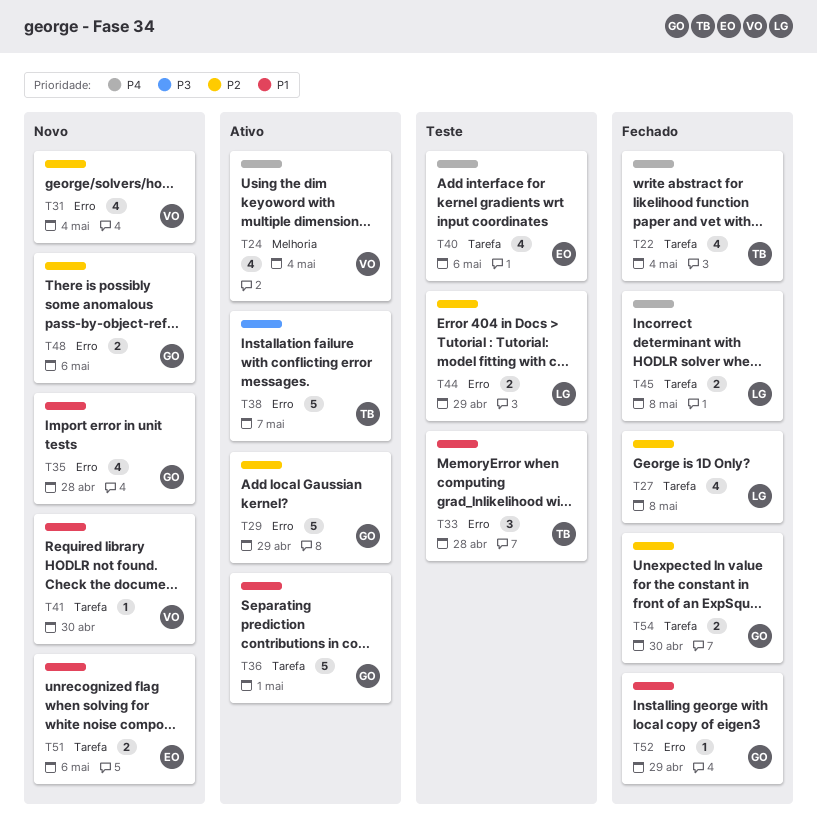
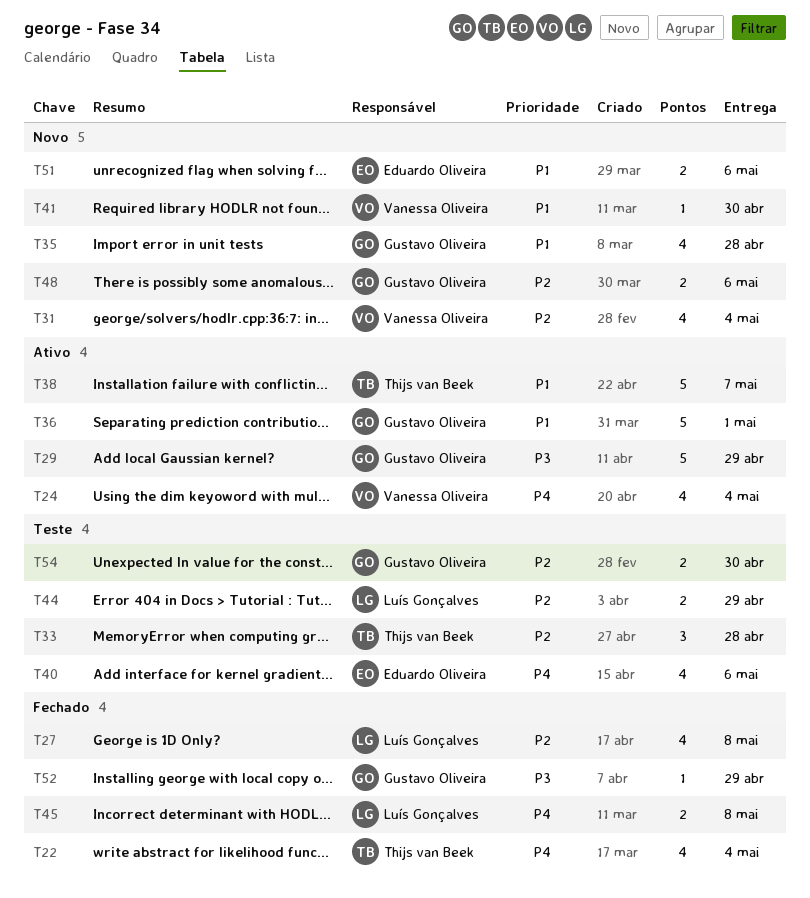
T29, priority: P2 -> P3
T33, priority: P1 -> P2
T38, priority: P3 -> P1
T52, priority: P1 -> P3
T54, status: Fechado -> Teste

